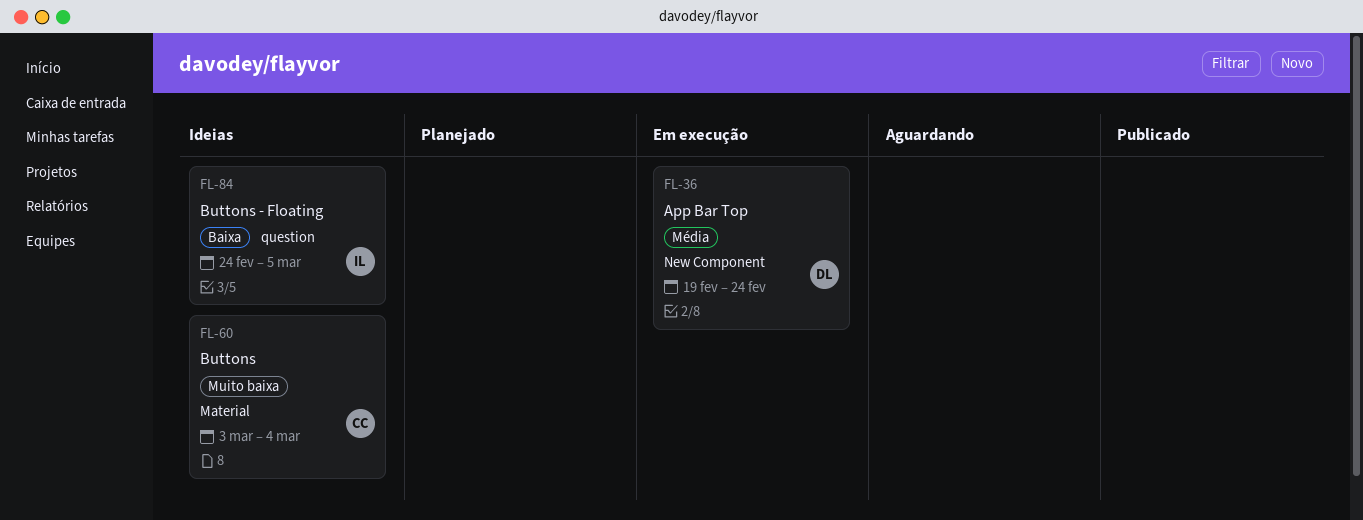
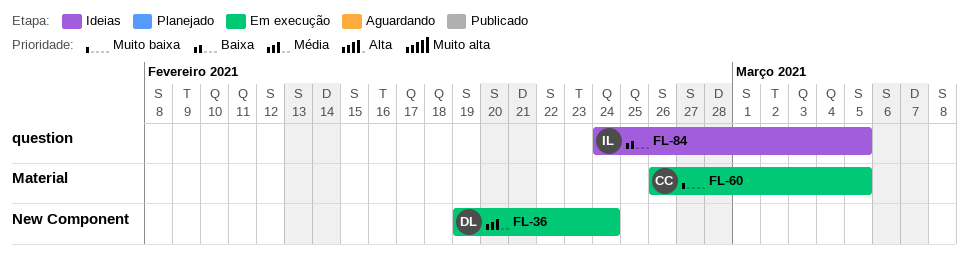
FL-60, status: Ideias -> Em execução
FL-60, start: Mar 3 -> Feb 26
FL-60, due: Mar 4 -> Mar 5

